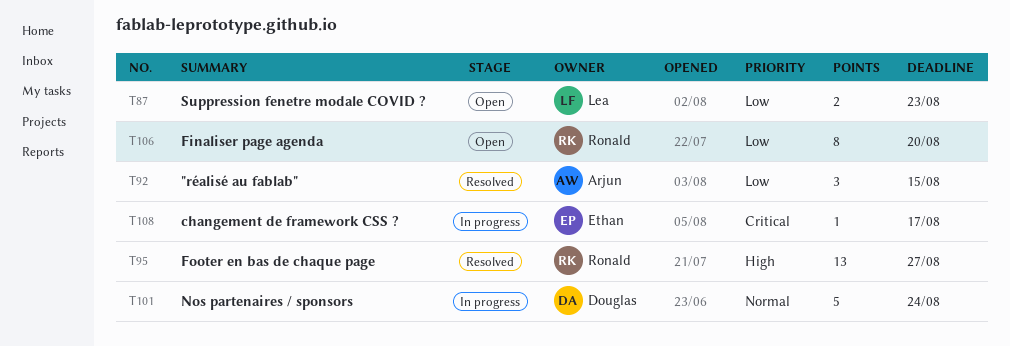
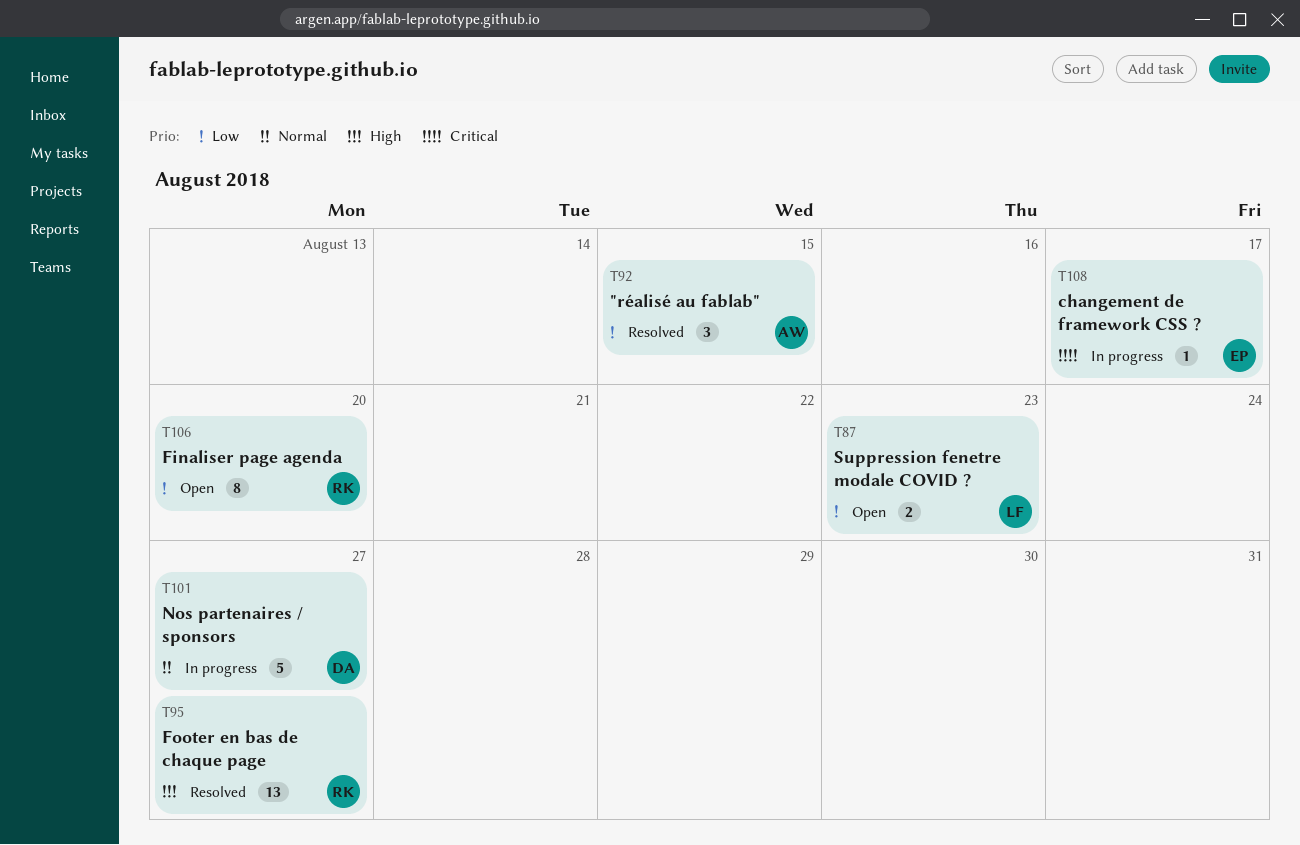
T101, due: Aug 24 -> Aug 27

